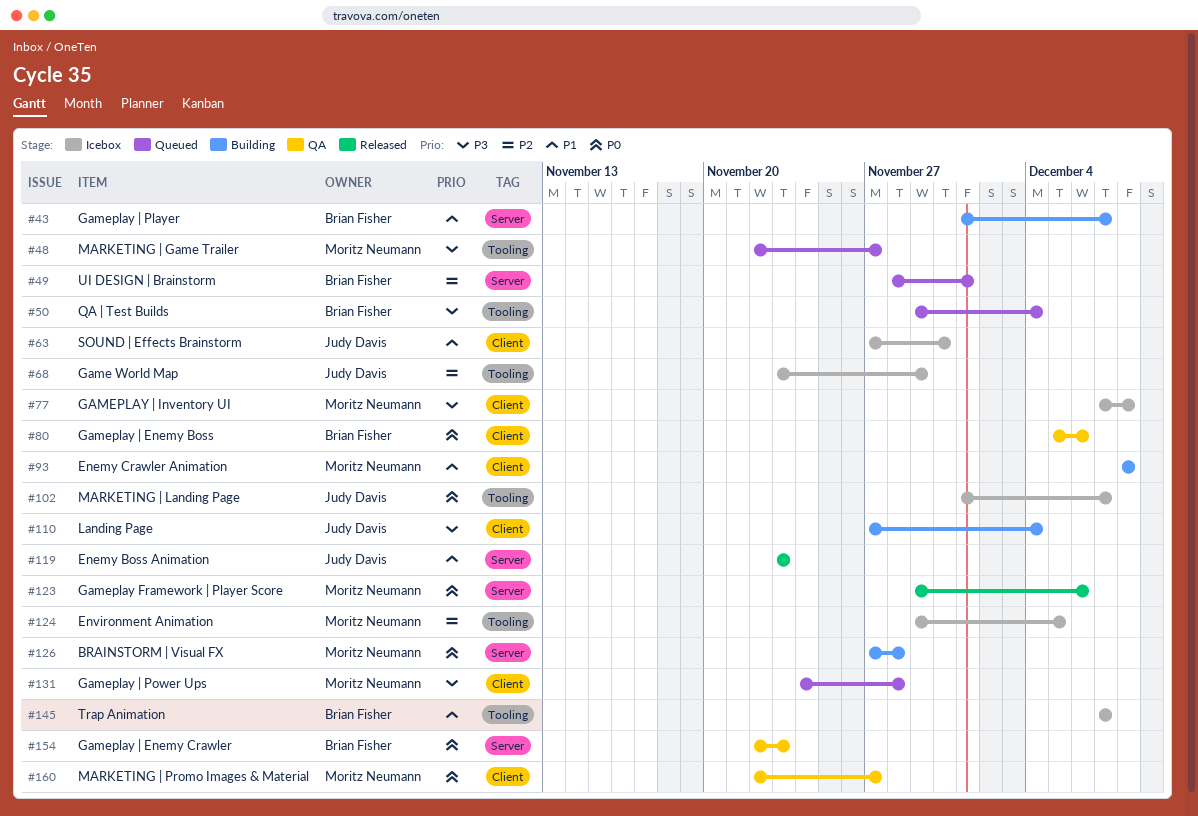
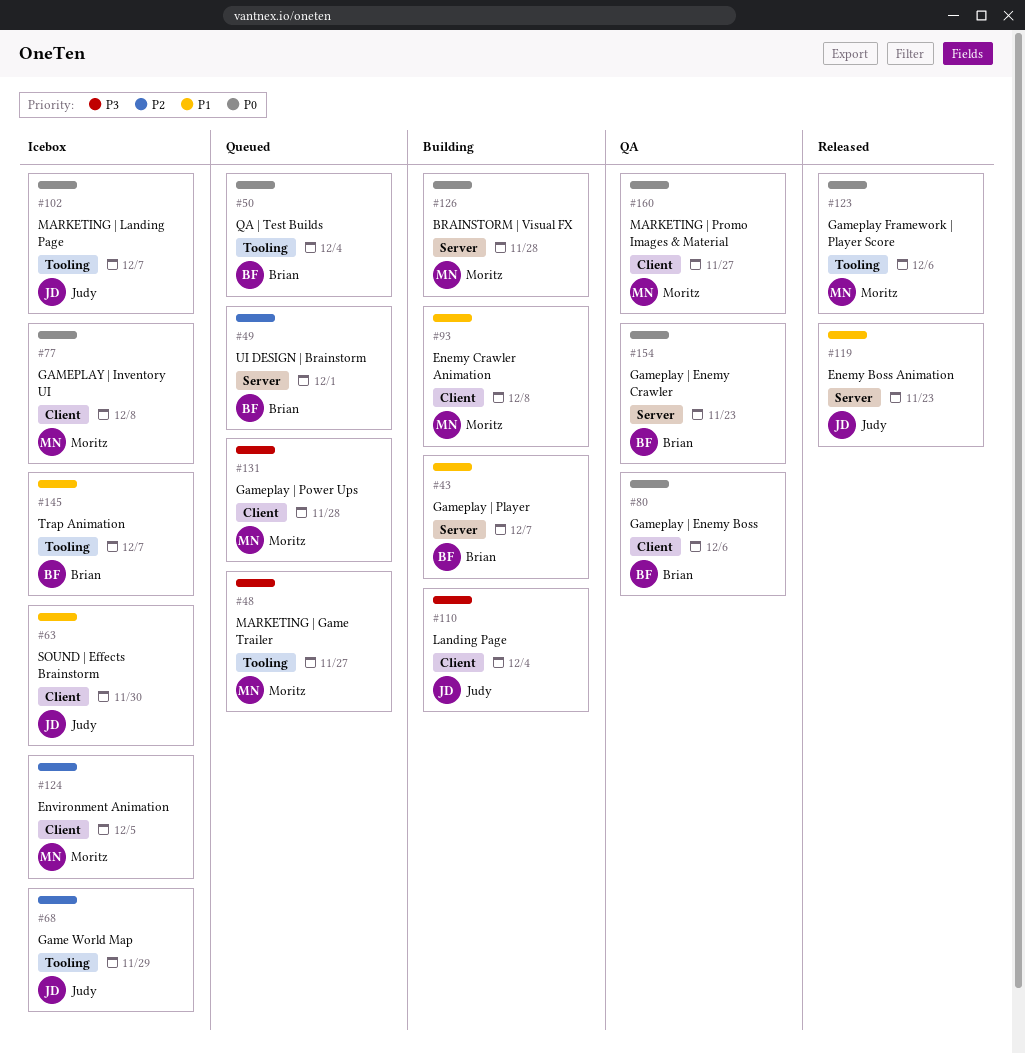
#50, priority: P3 -> P0
#77, priority: P3 -> P0
#123, label: Server -> Tooling
#124, label: Tooling -> Client

